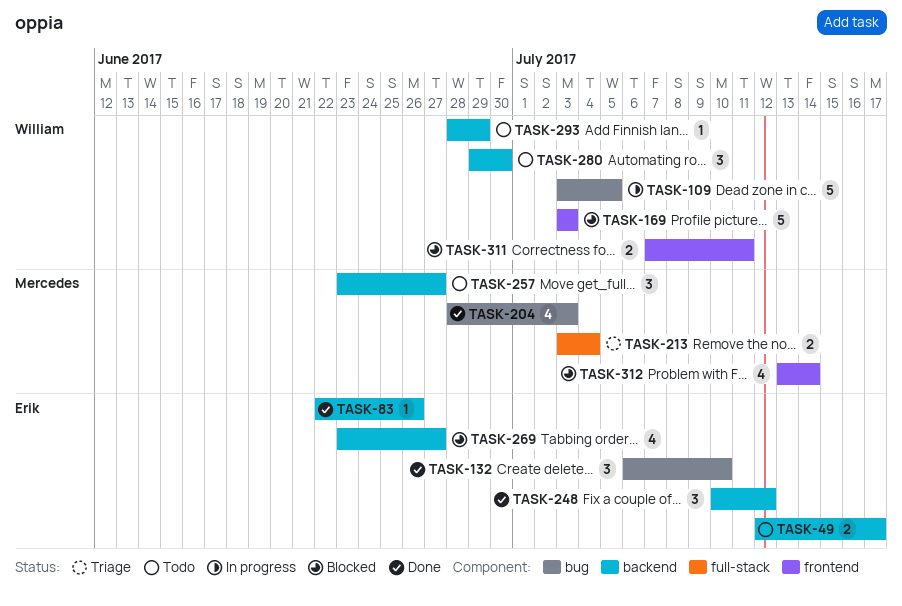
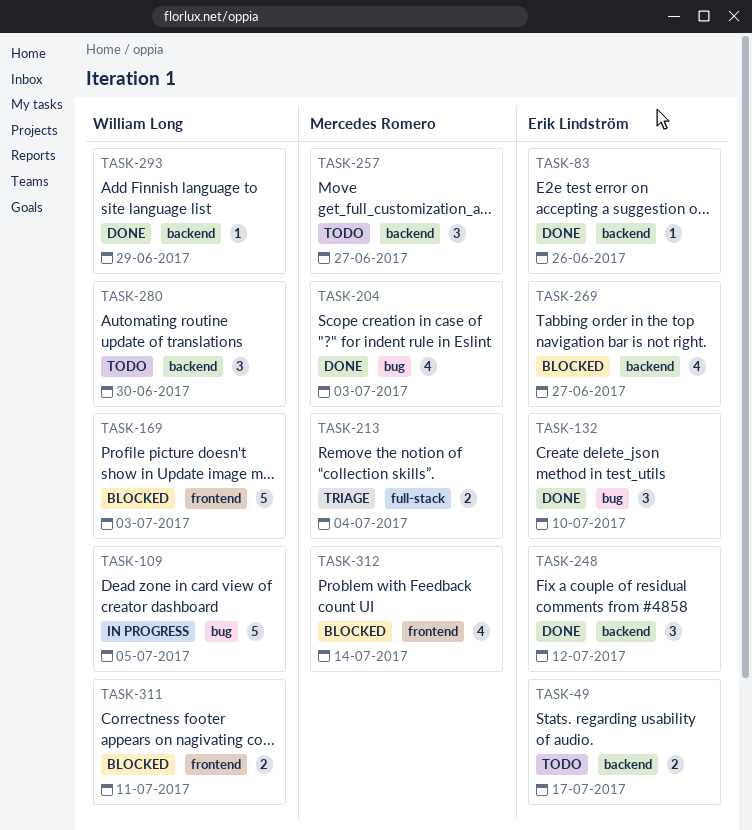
TASK-293, status: Todo -> Done

